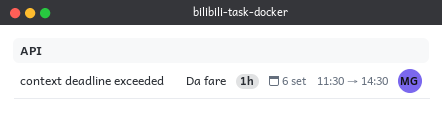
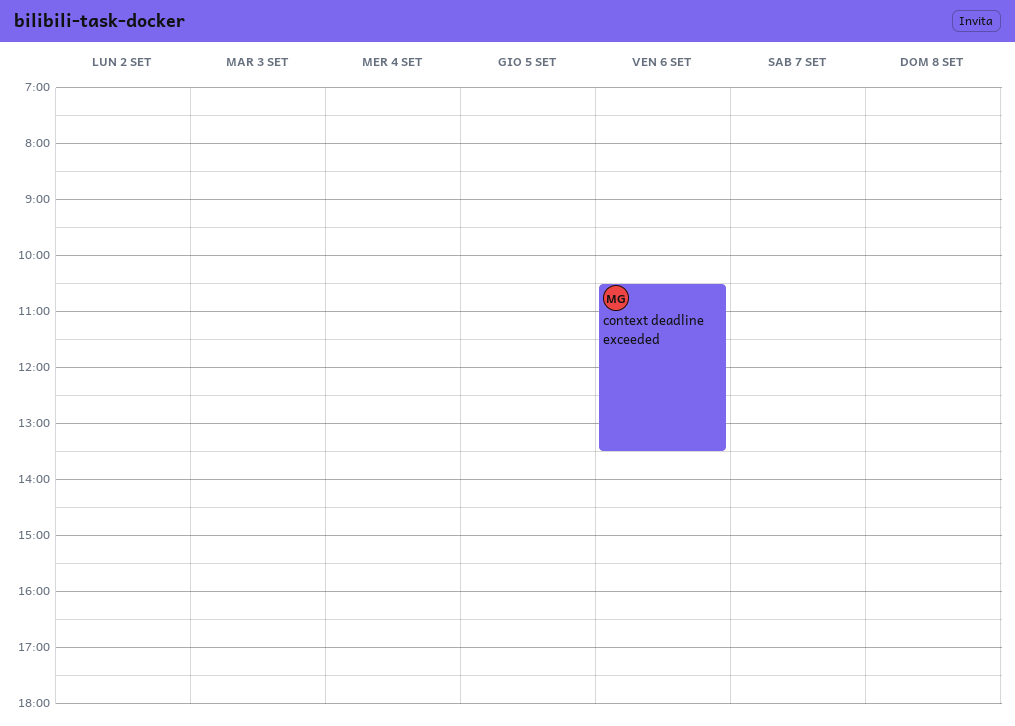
context deadline exceeded, begins: 11:30 -> 10:30
context deadline exceeded, ends: 14:30 -> 13:30

